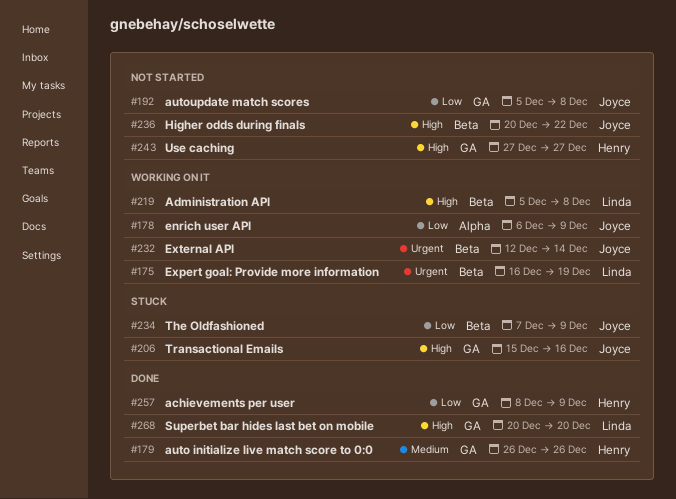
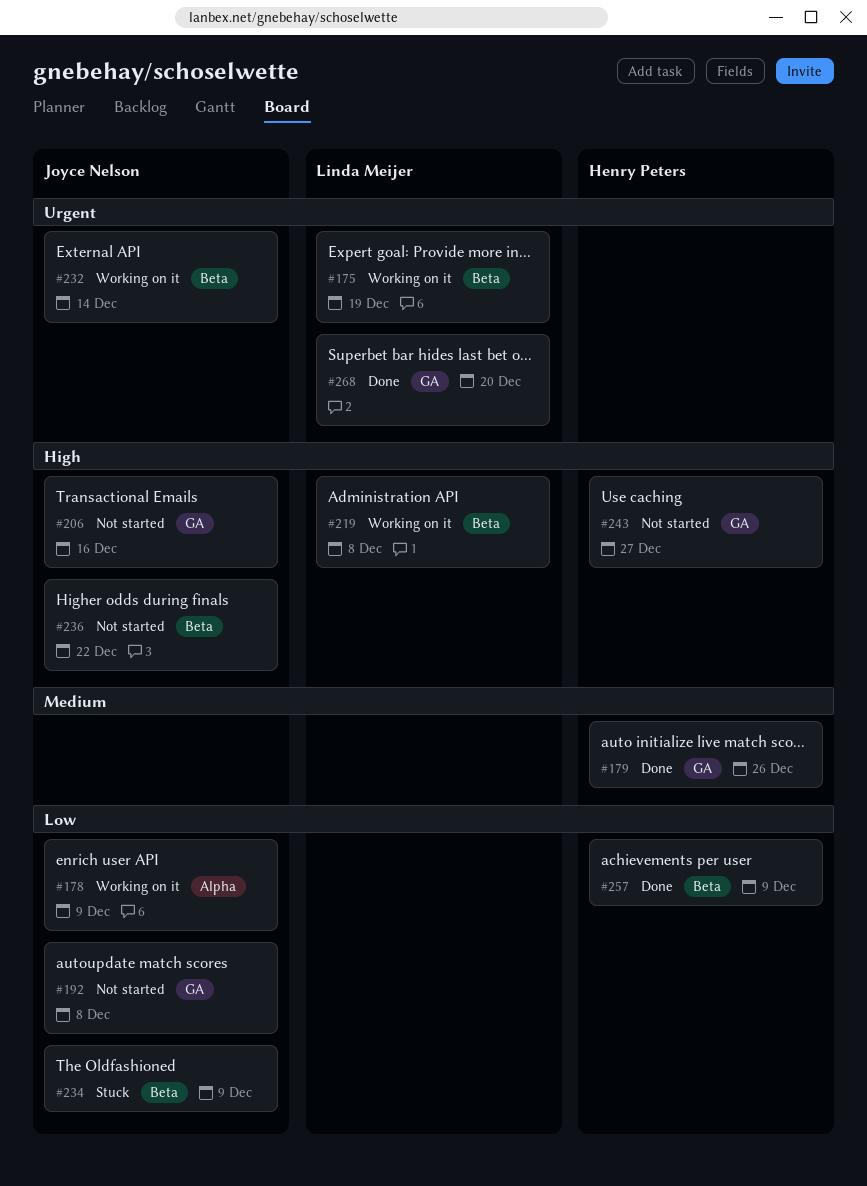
#206, status: Stuck -> Not started
#257, label: GA -> Beta
#268, priority: High -> Urgent

